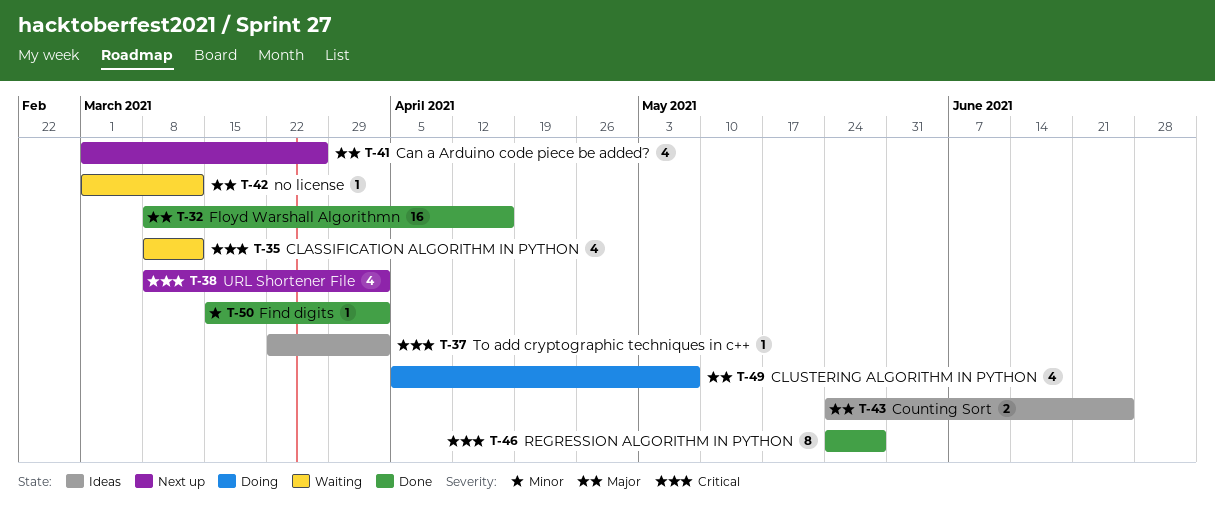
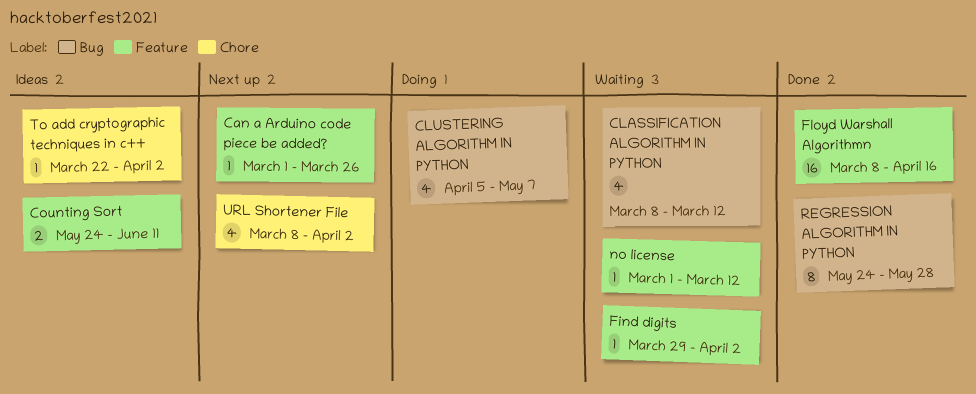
Can a Arduino code piece be added?, estimate: 4 -> 1
Counting Sort, due: Jun 25 -> Jun 11
Find digits, status: Done -> Waiting
Find digits, start: Mar 15 -> Mar 29

